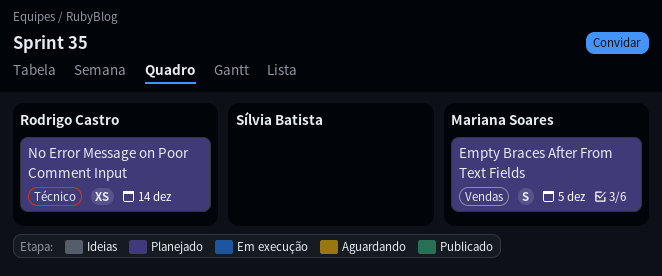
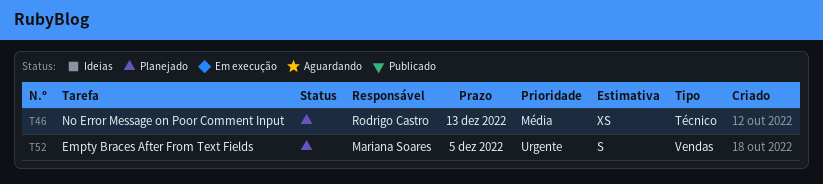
No Error Message on Poor Comment Input, due: Dec 14 -> Dec 13

